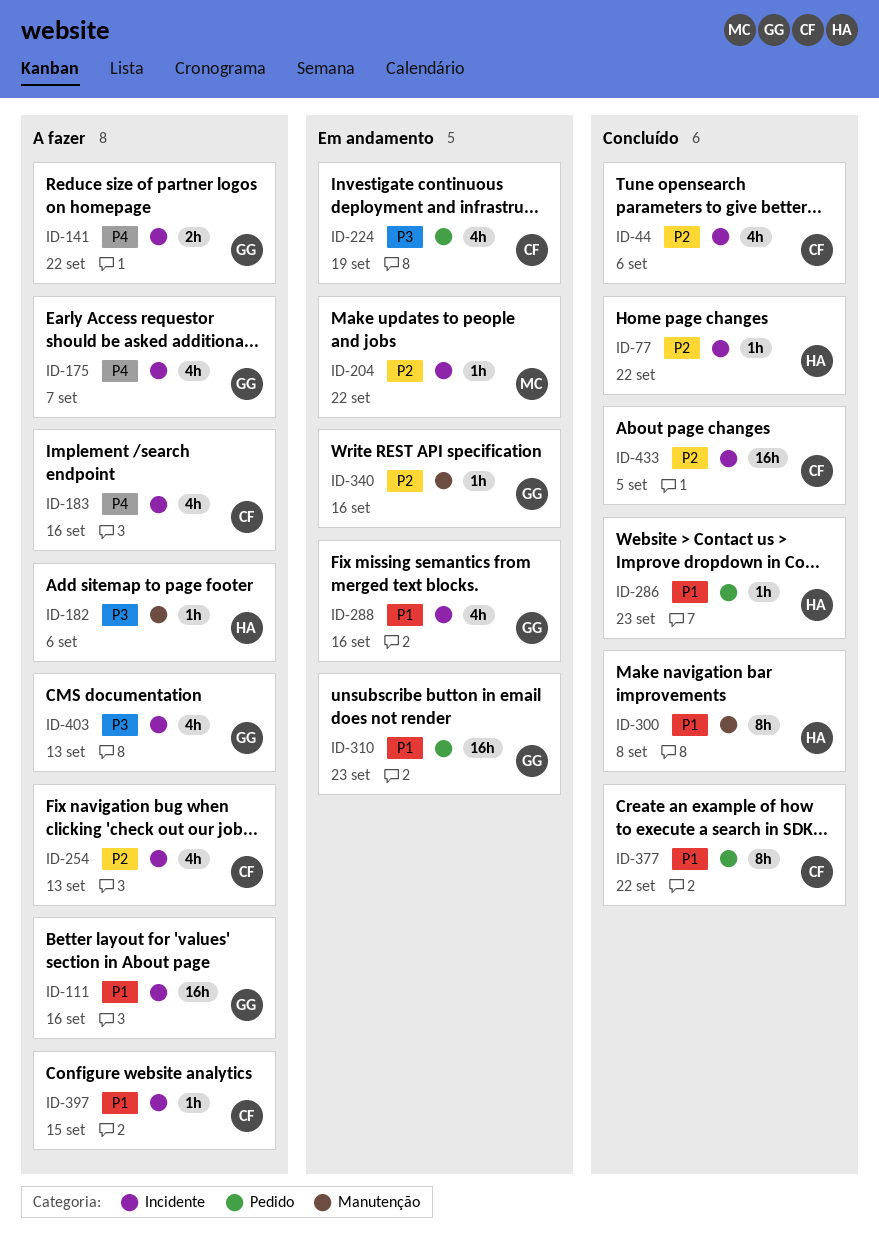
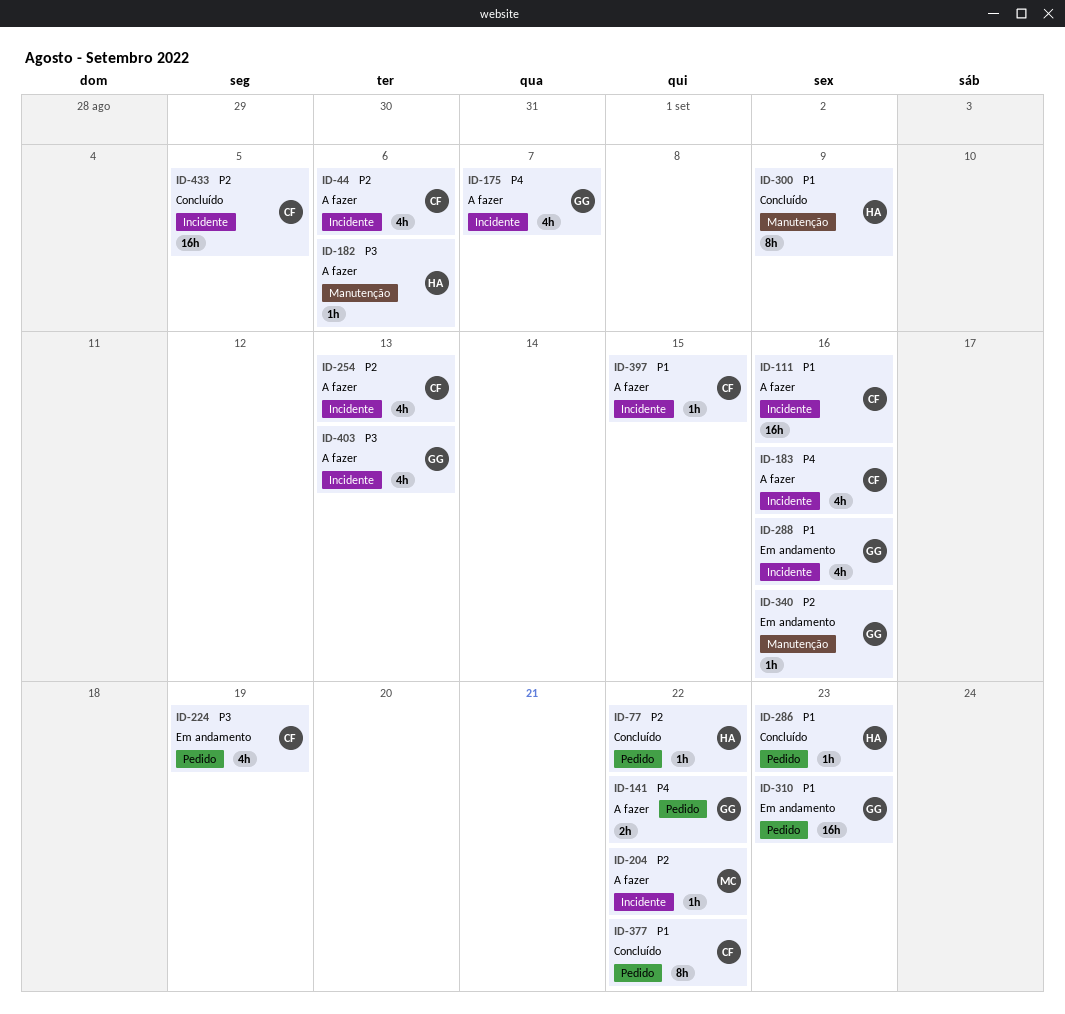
ID-44, status: Concluído -> A fazer
ID-77, label: Incidente -> Pedido
ID-111, owner: GG -> CF
ID-141, label: Incidente -> Pedido
ID-204, status: Em andamento -> A fazer
ID-300, due: Sep 8 -> Sep 9

